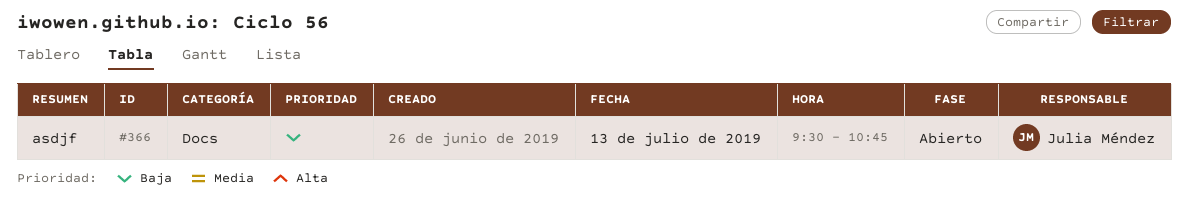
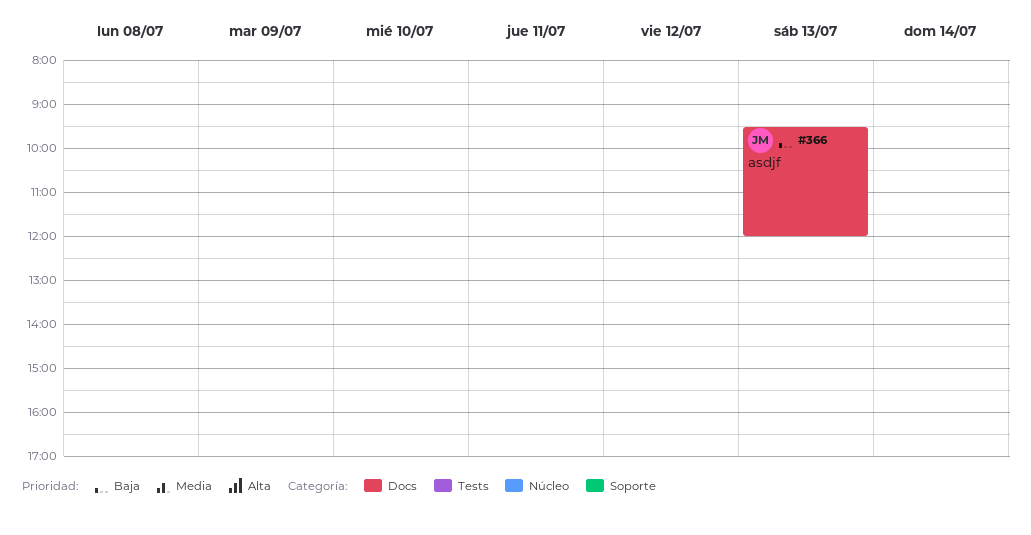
#366, ends: 10:45 -> 12:00

